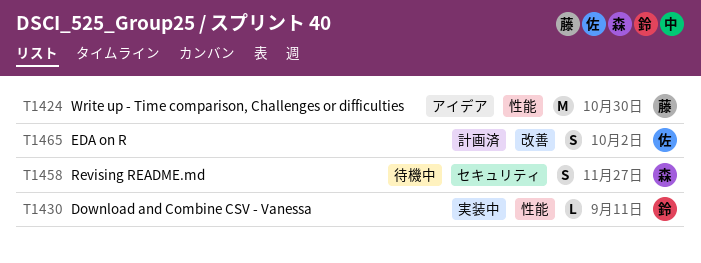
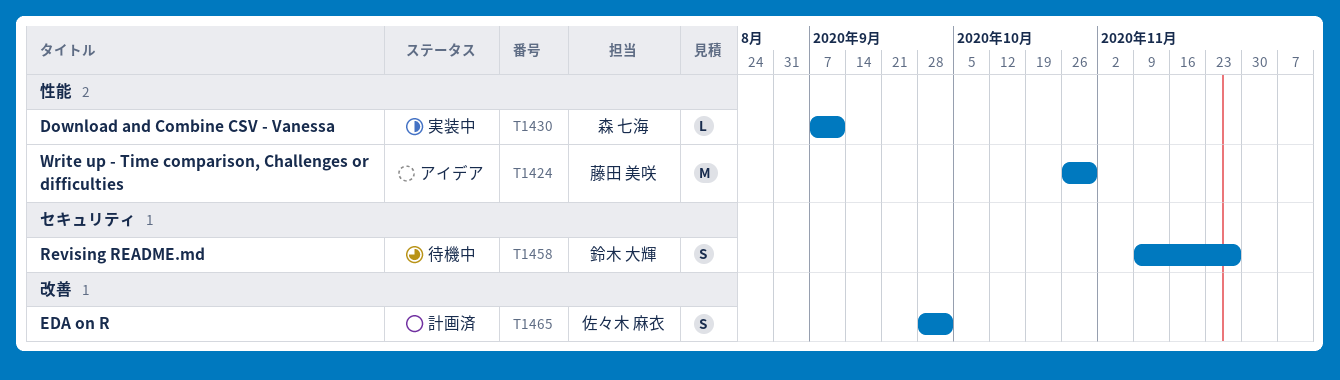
T1430, owner: 鈴木 大輝 -> 森 七海
T1458, owner: 森 七海 -> 鈴木 大輝

